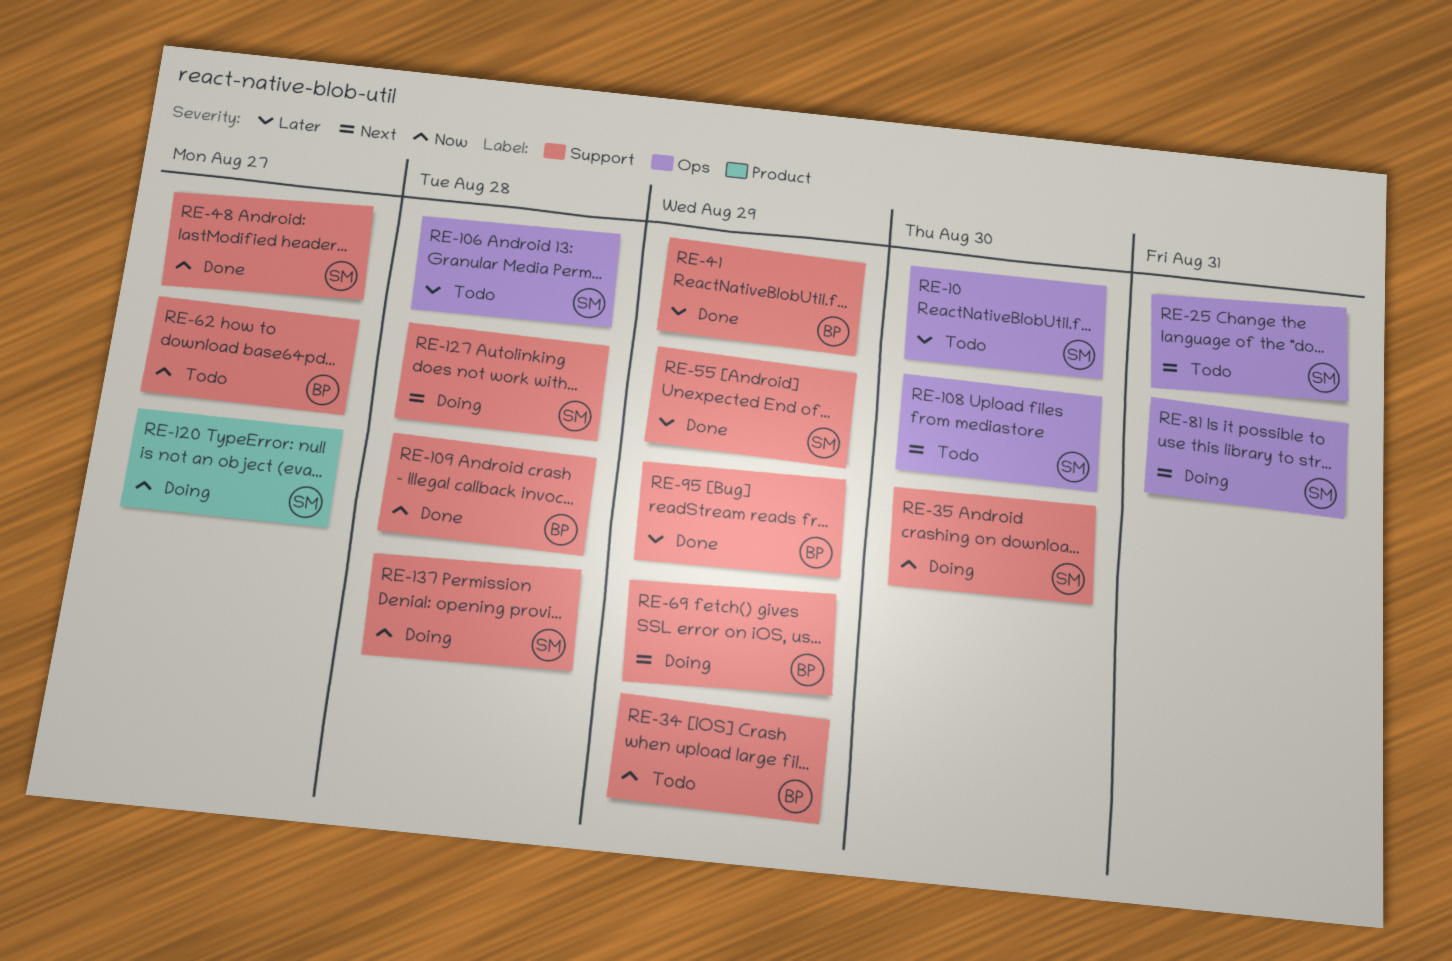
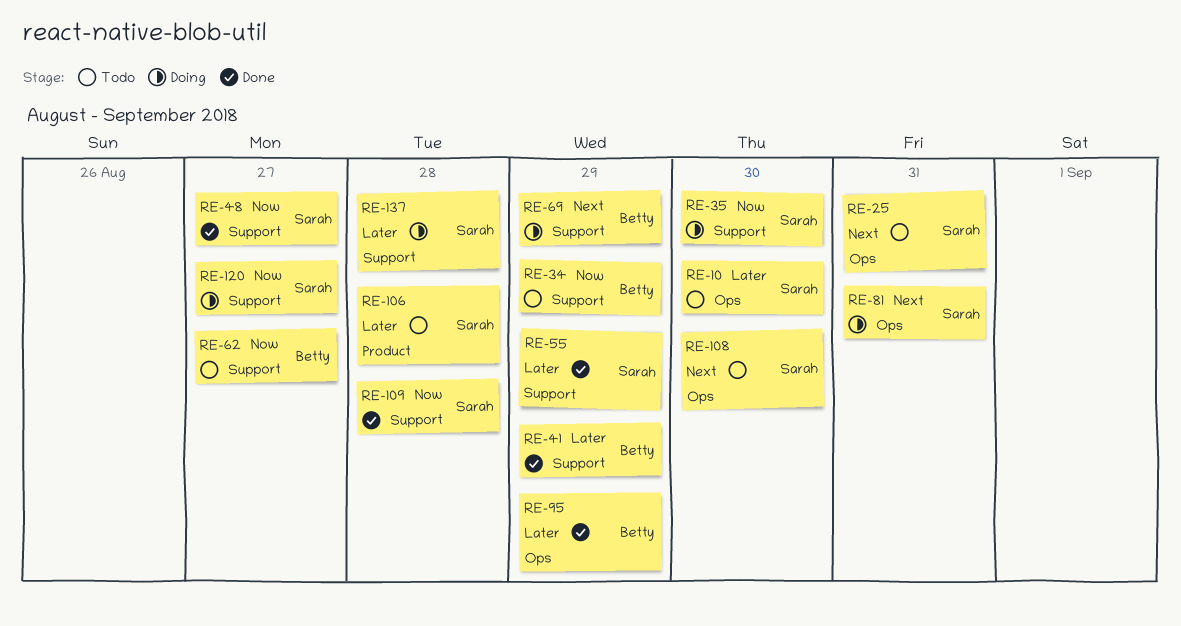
RE-95, label: Support -> Ops
RE-106, label: Ops -> Product
RE-109, owner: Betty -> Sarah
RE-120, label: Product -> Support
RE-127: present -> none
RE-137, priority: Now -> Later

